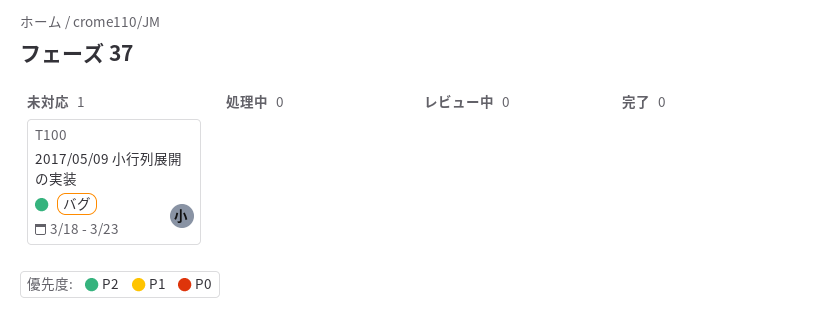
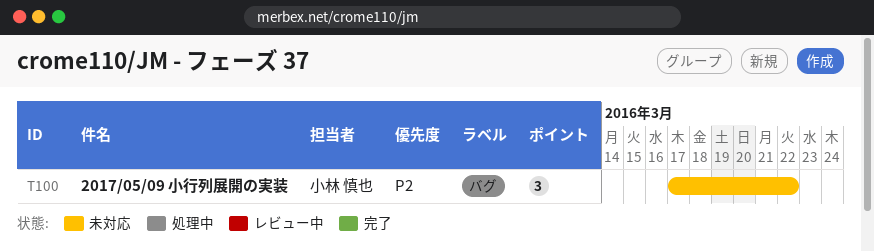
T100, start: Mar 18 -> Mar 17
T100, due: Mar 23 -> Mar 22

